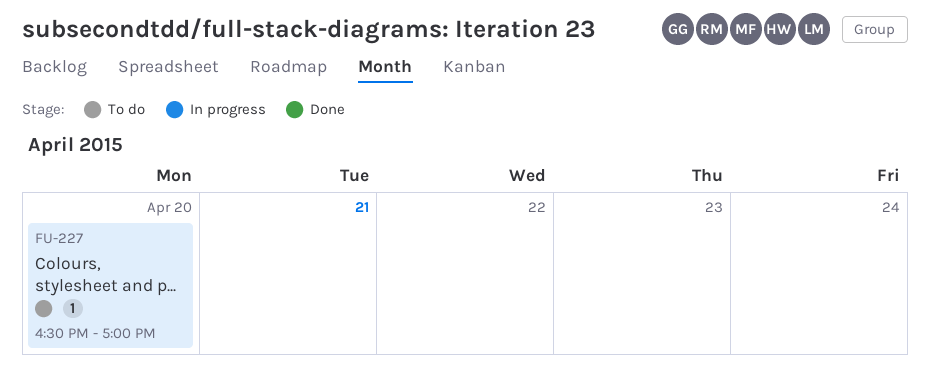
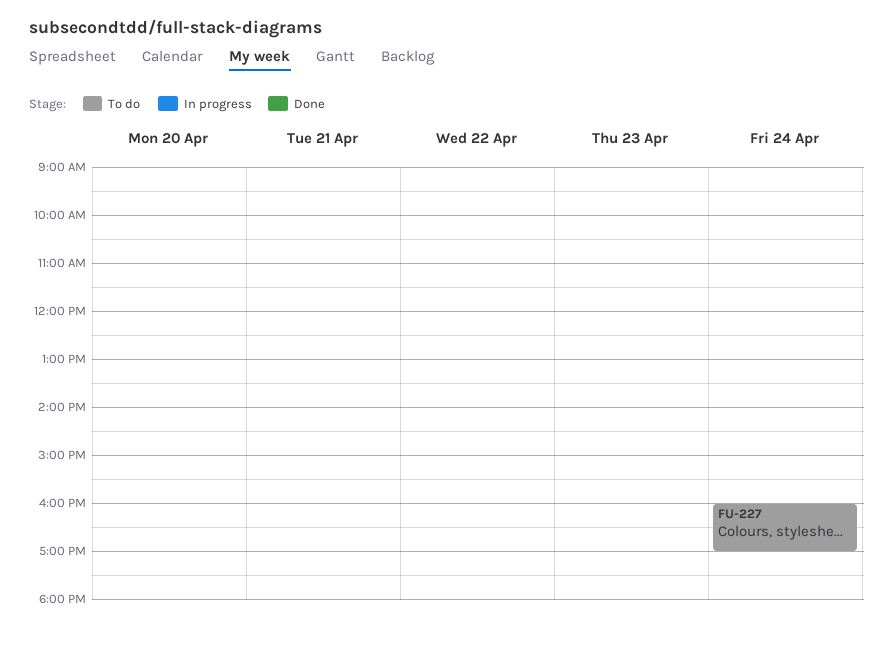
FU-227, day: Apr 20 -> Apr 24
FU-227, begins: 16:30 -> 16:00

